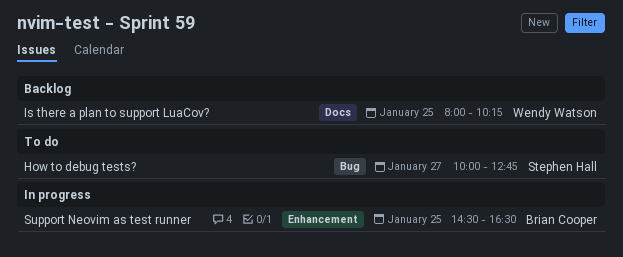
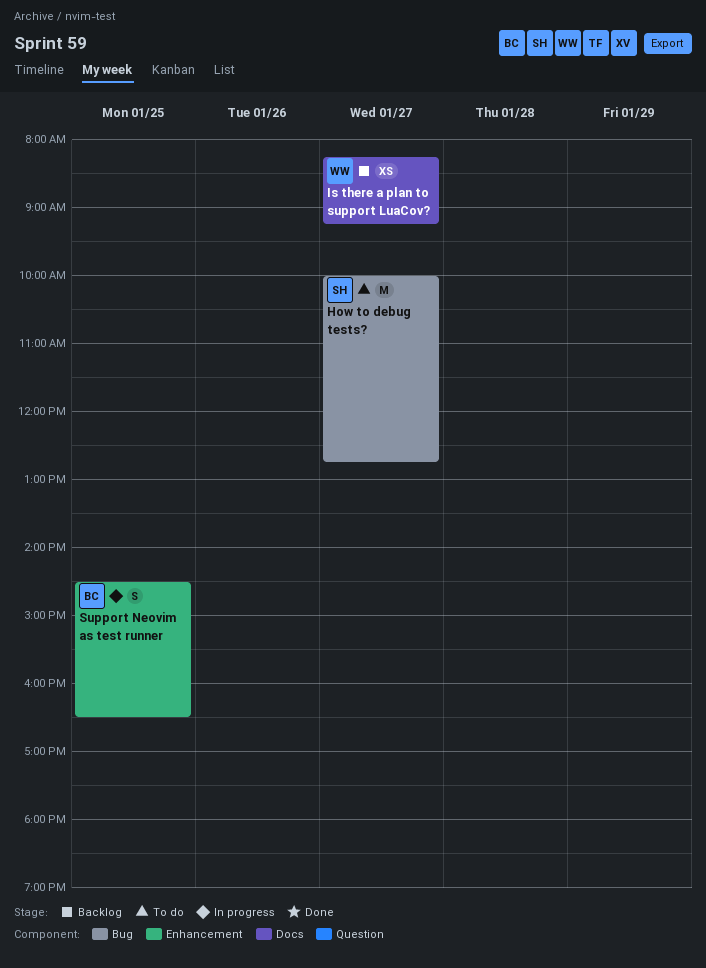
Is there a plan to support LuaCov?, day: Jan 25 -> Jan 27
Is there a plan to support LuaCov?, begins: 08:00 -> 08:15
Is there a plan to support LuaCov?, ends: 10:15 -> 09:15

